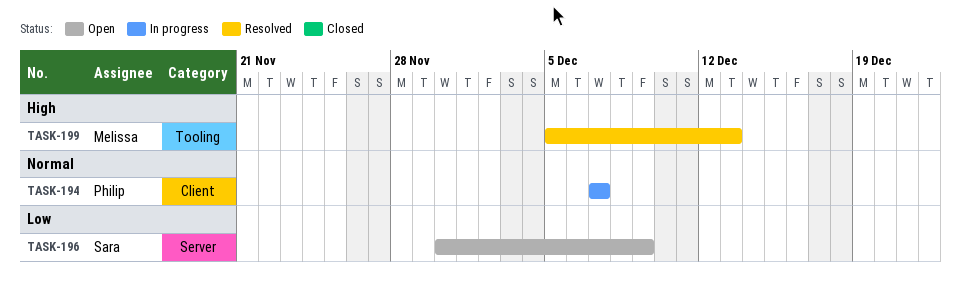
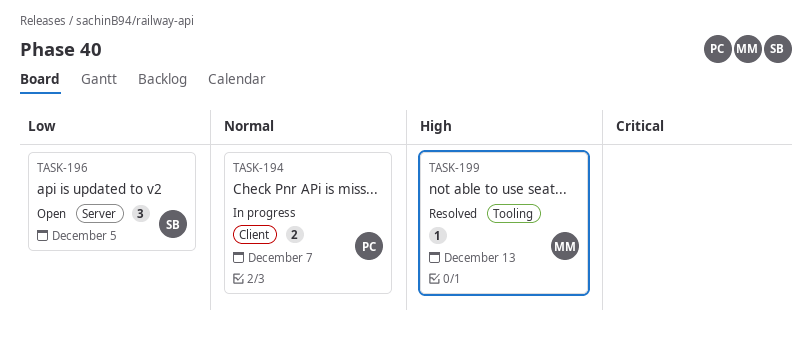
TASK-196, due: Dec 9 -> Dec 5

